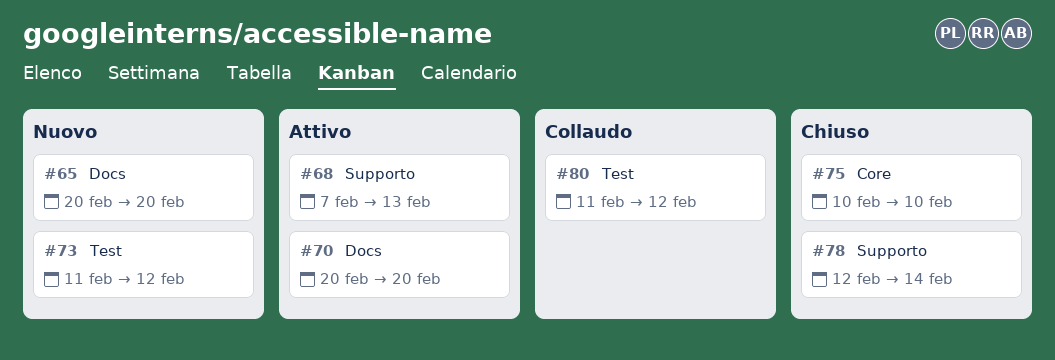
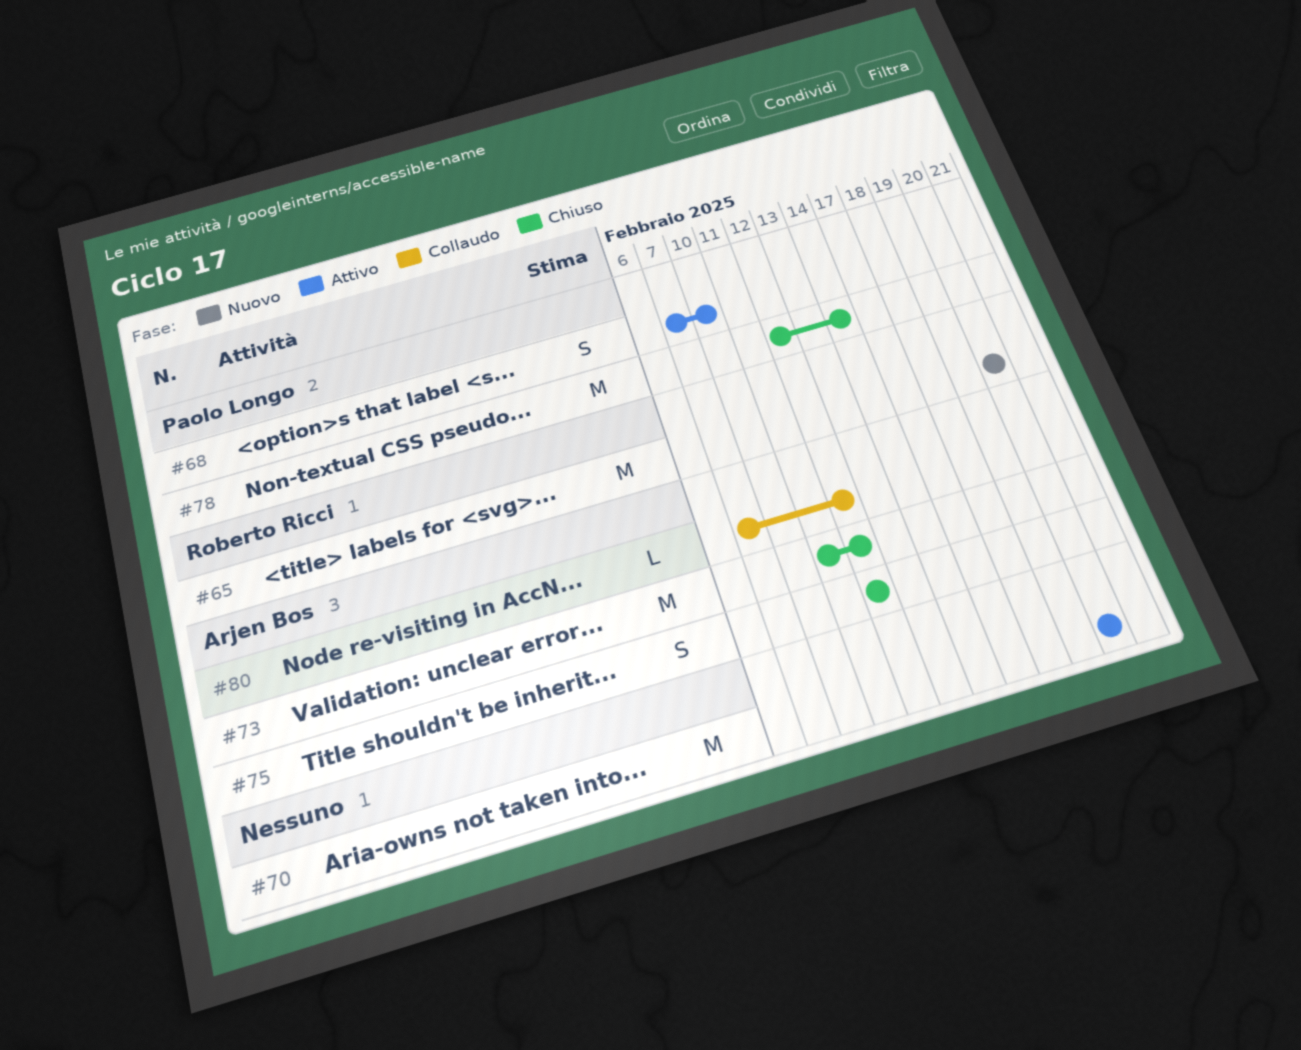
#68, due: Feb 13 -> Feb 10
#73, status: Nuovo -> Chiuso
#75, start: Feb 10 -> Feb 12
#75, due: Feb 10 -> Feb 12
#80, start: Feb 11 -> Feb 7

